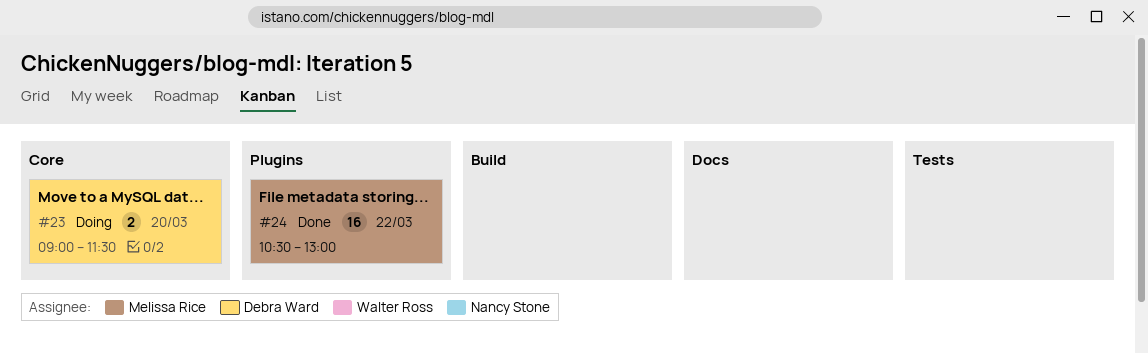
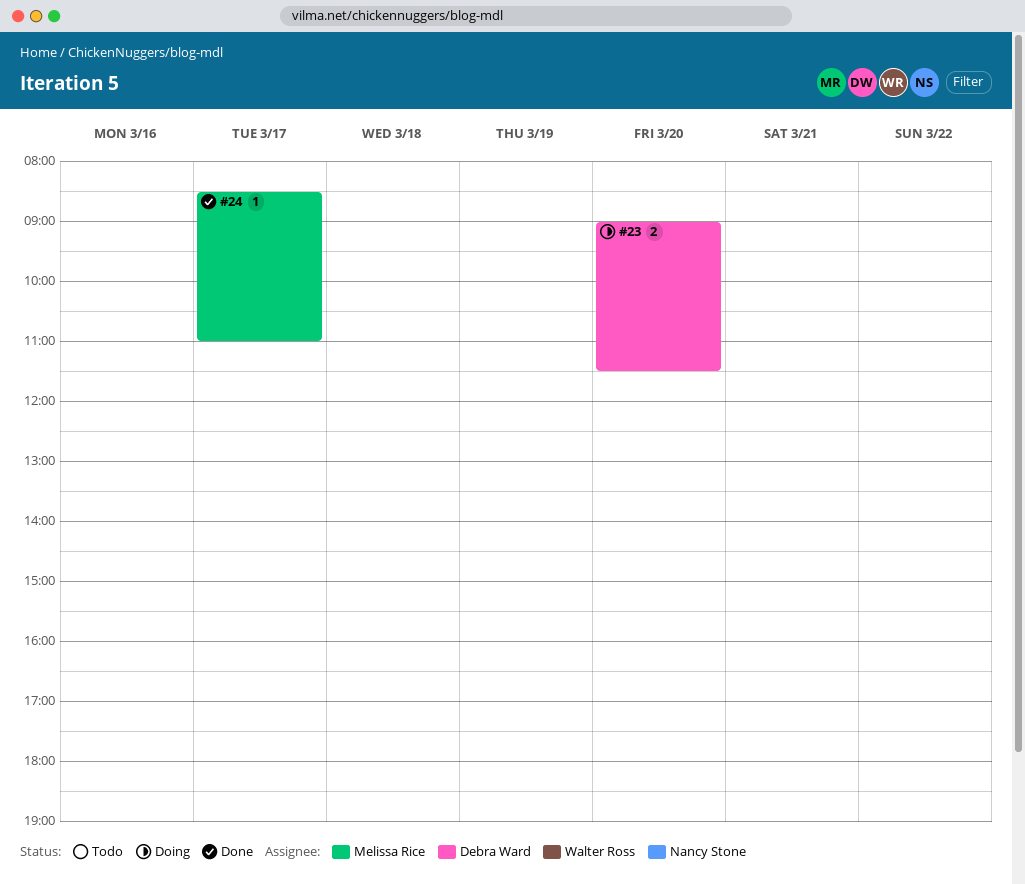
#24, estimate: 16 -> 1
#24, day: Mar 22 -> Mar 17
#24, begins: 10:30 -> 08:30
#24, ends: 13:00 -> 11:00

